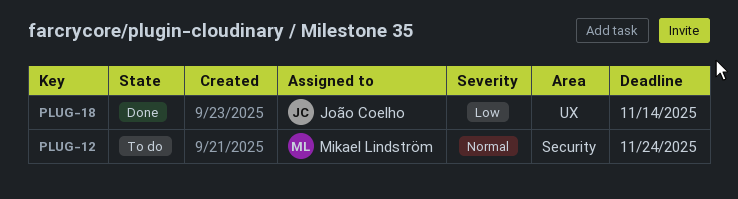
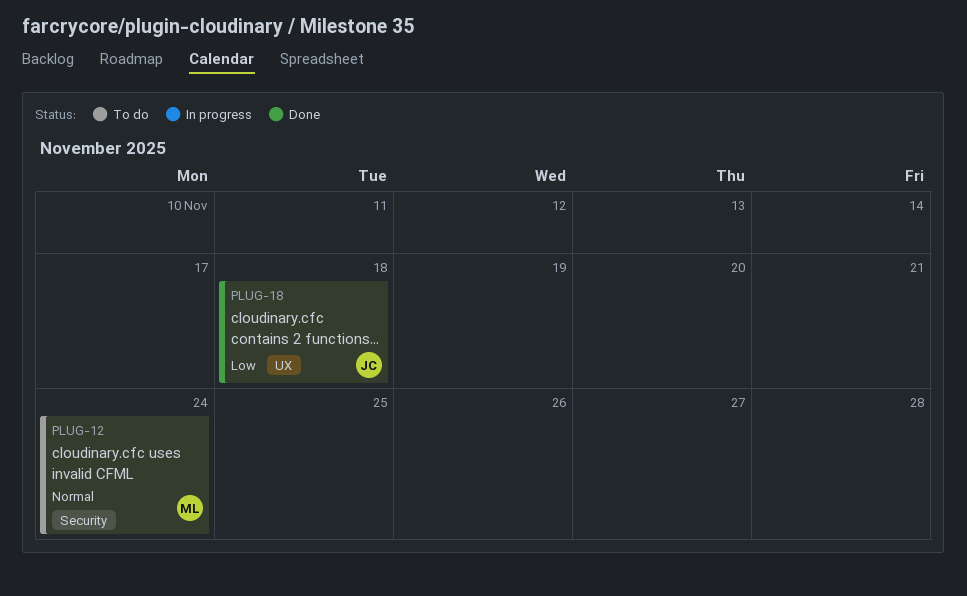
PLUG-18, due: Nov 14 -> Nov 18

